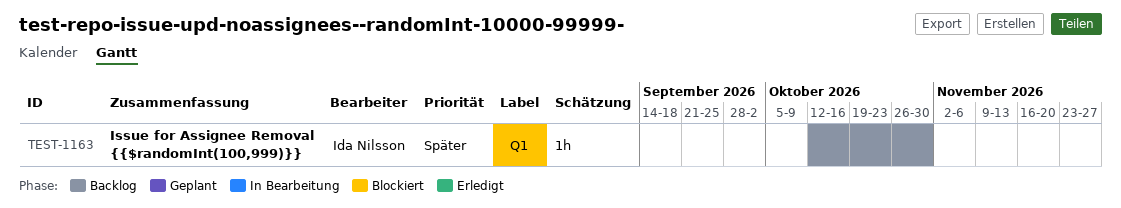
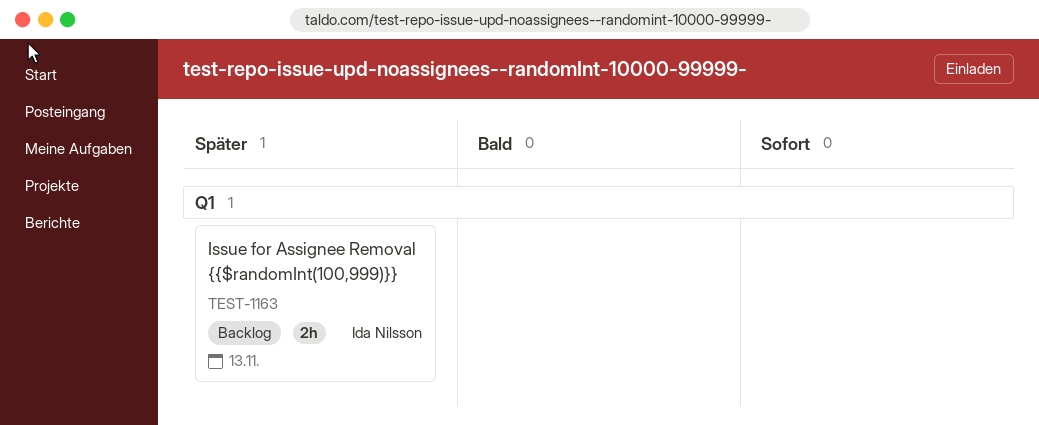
TEST-1163, estimate: 1h -> 2h
TEST-1163, due: Oct 30 -> Nov 13

